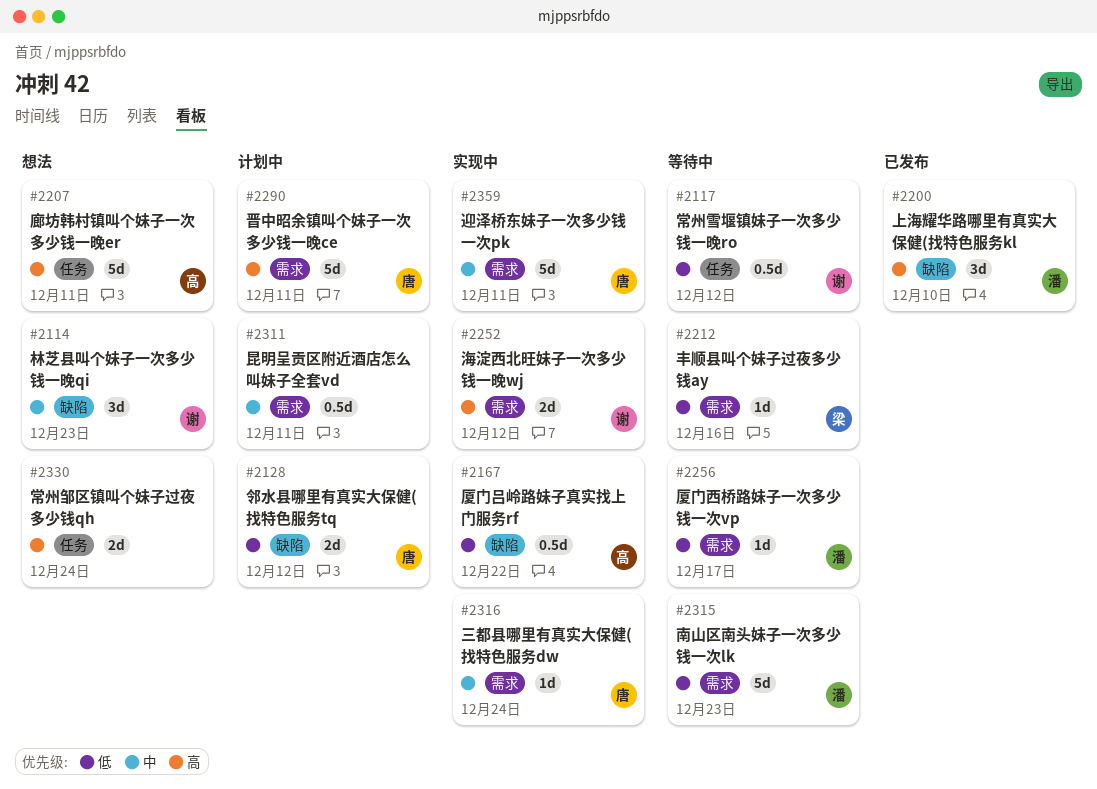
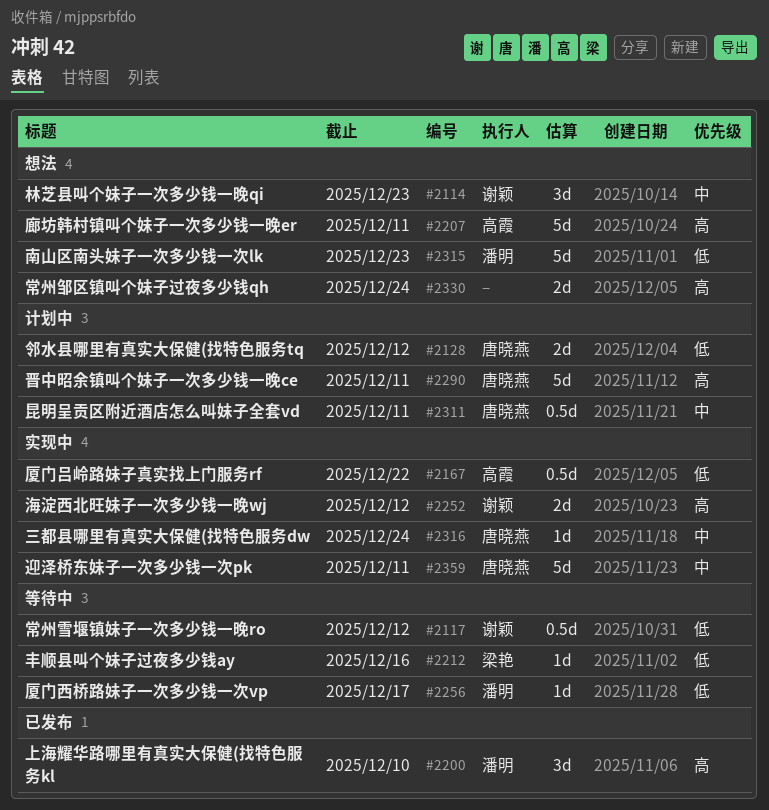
#2311, owner: none -> 唐晓燕
#2315, status: 等待中 -> 想法

